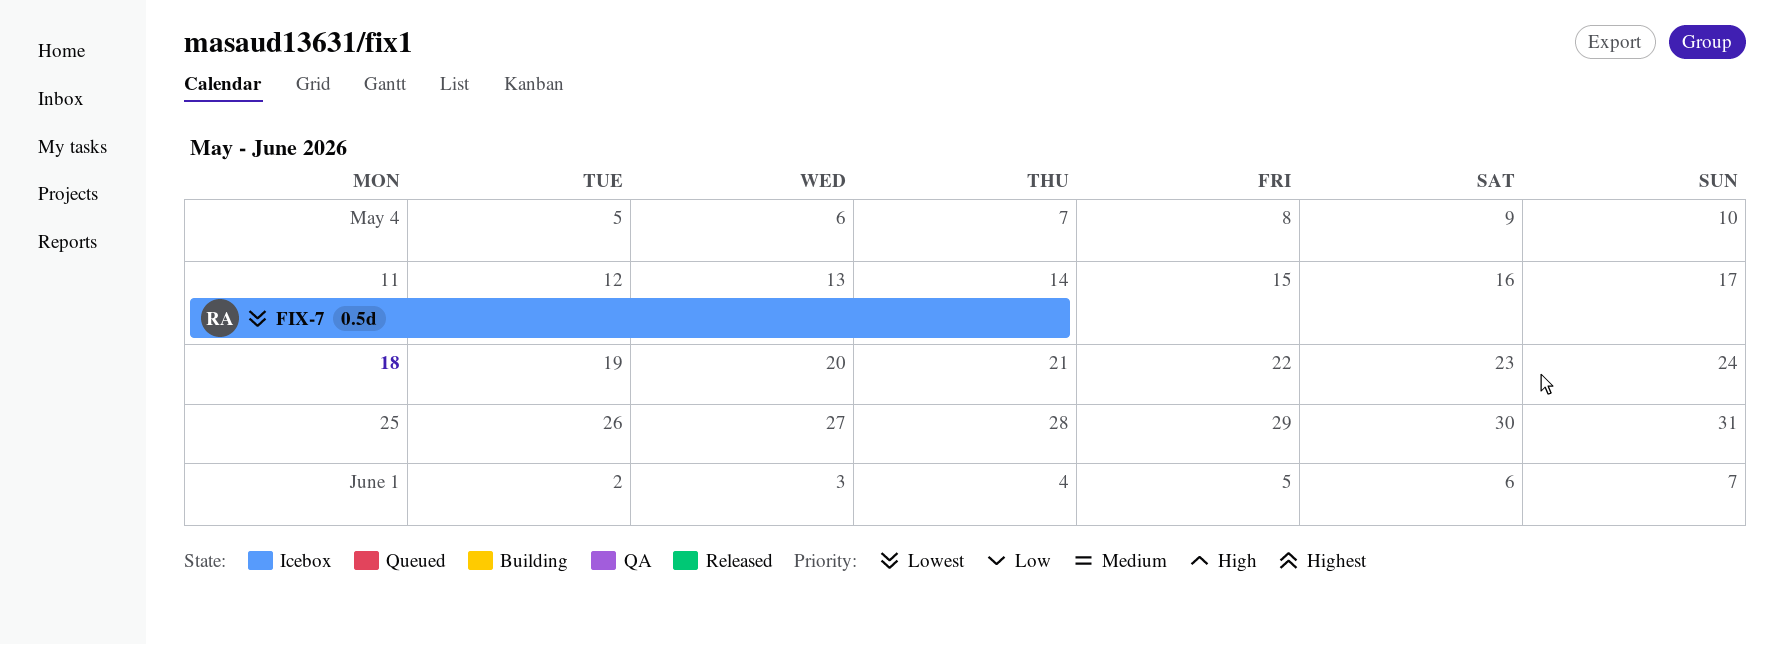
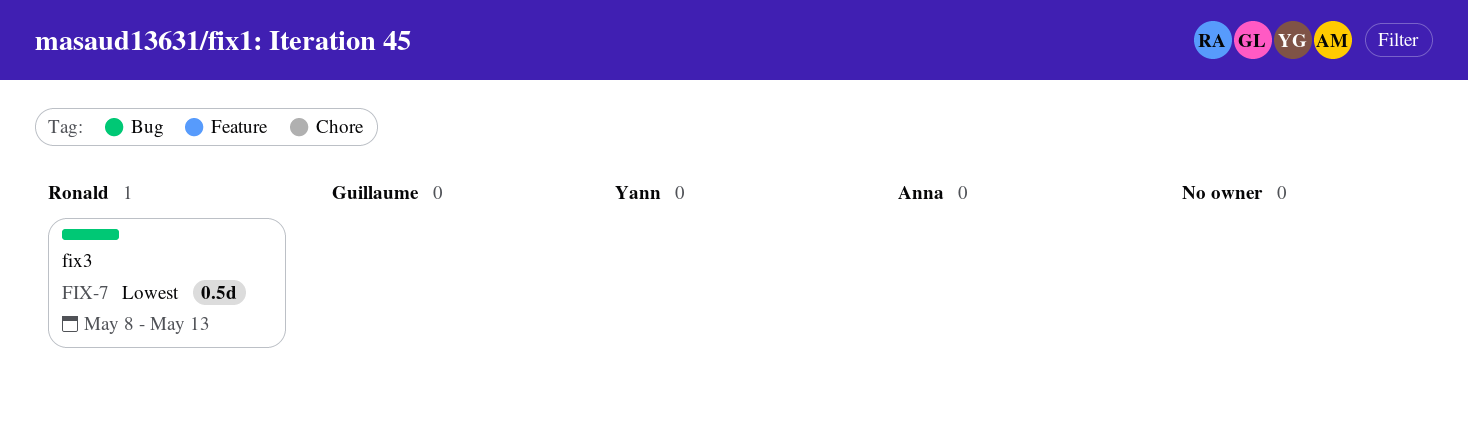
FIX-7, start: May 11 -> May 8
FIX-7, due: May 14 -> May 13

